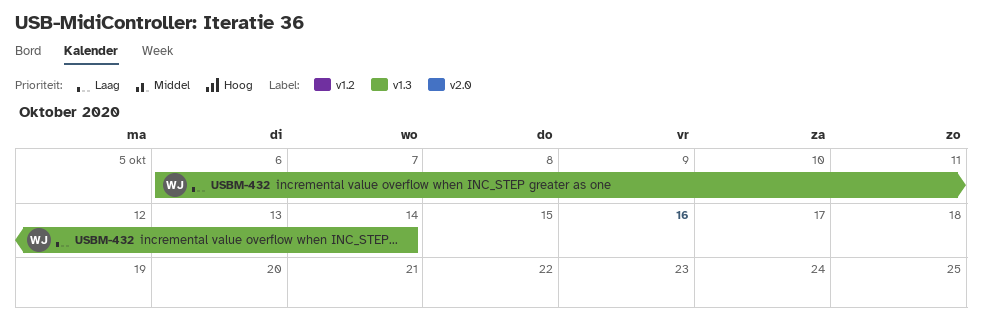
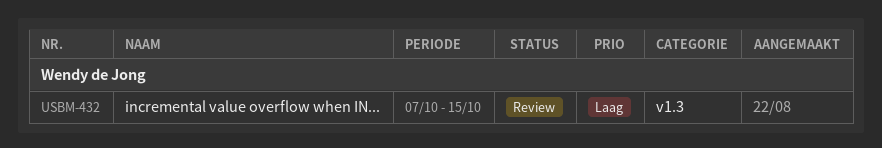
USBM-432, start: Oct 6 -> Oct 7
USBM-432, due: Oct 14 -> Oct 15

